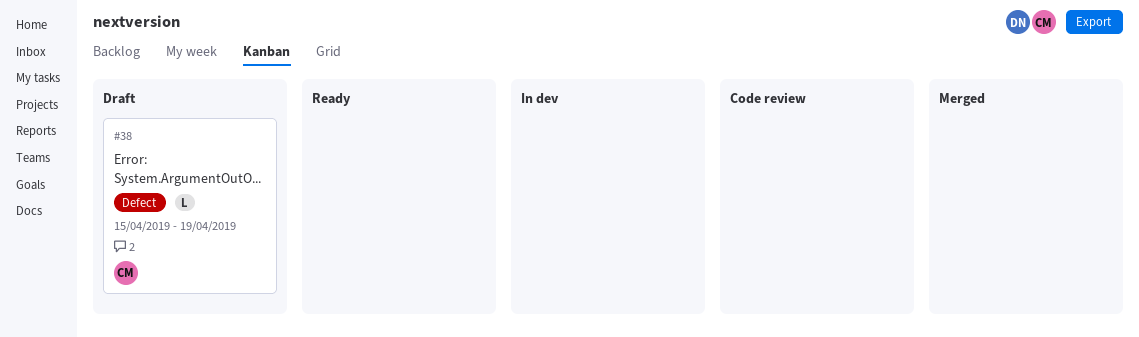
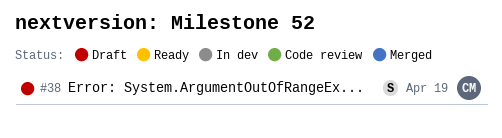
#38, estimate: L -> S

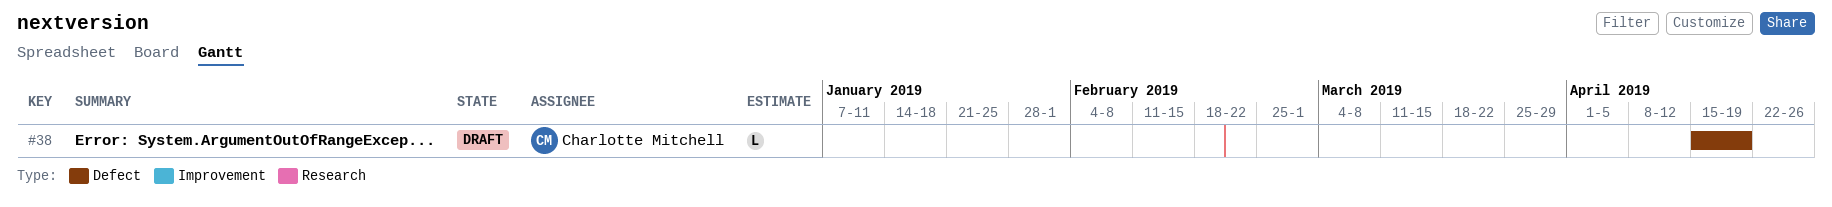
#38, estimate: S -> L

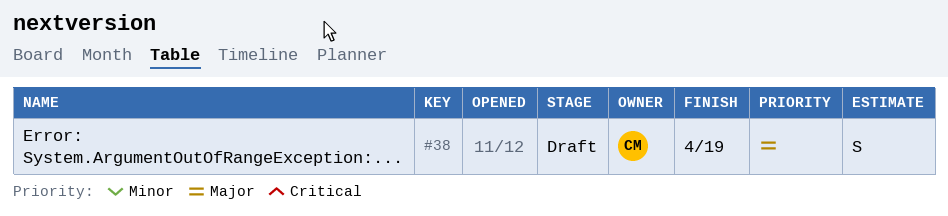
#38, estimate: L -> S

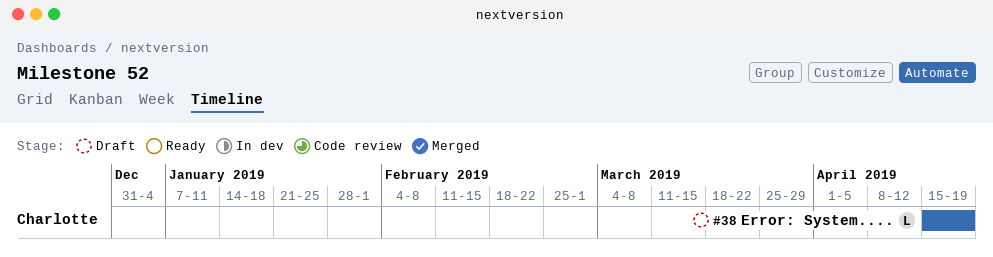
#38, estimate: S -> L

